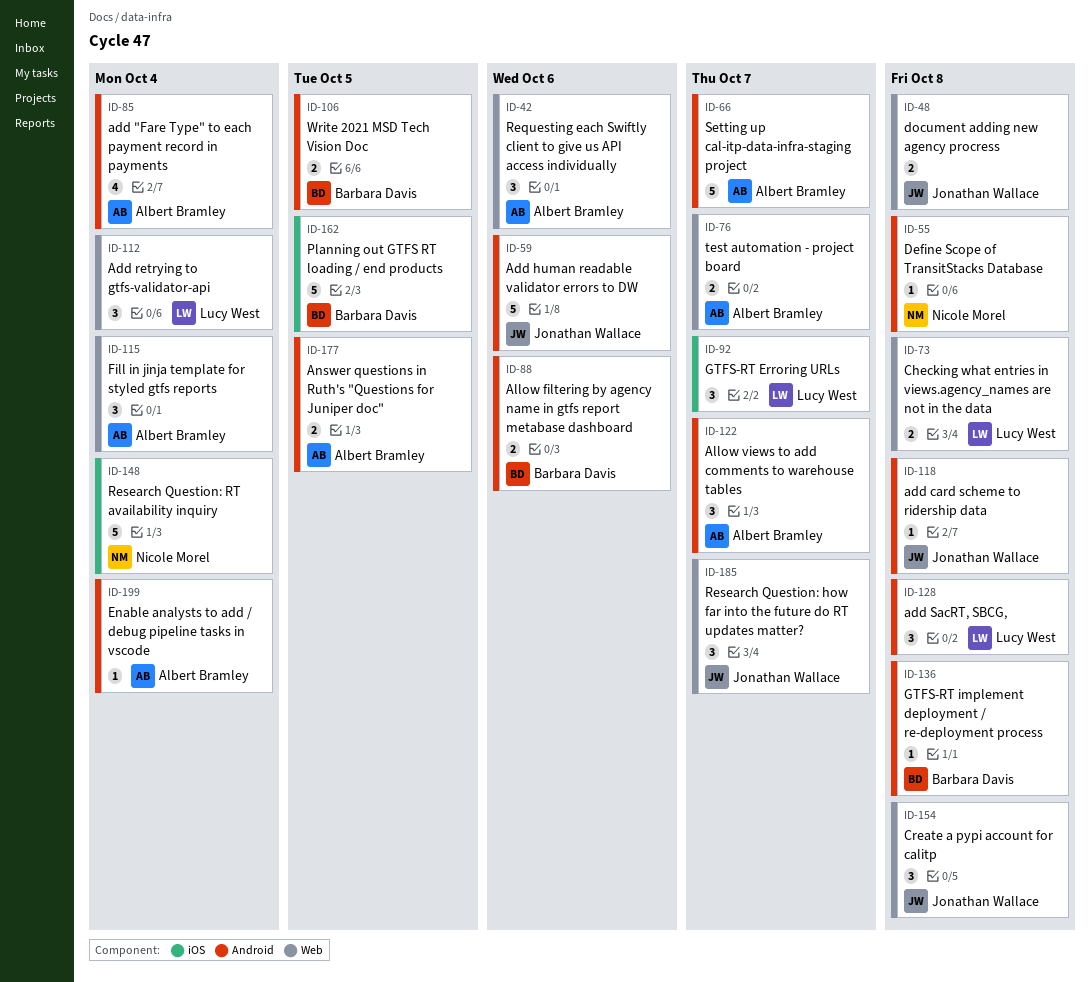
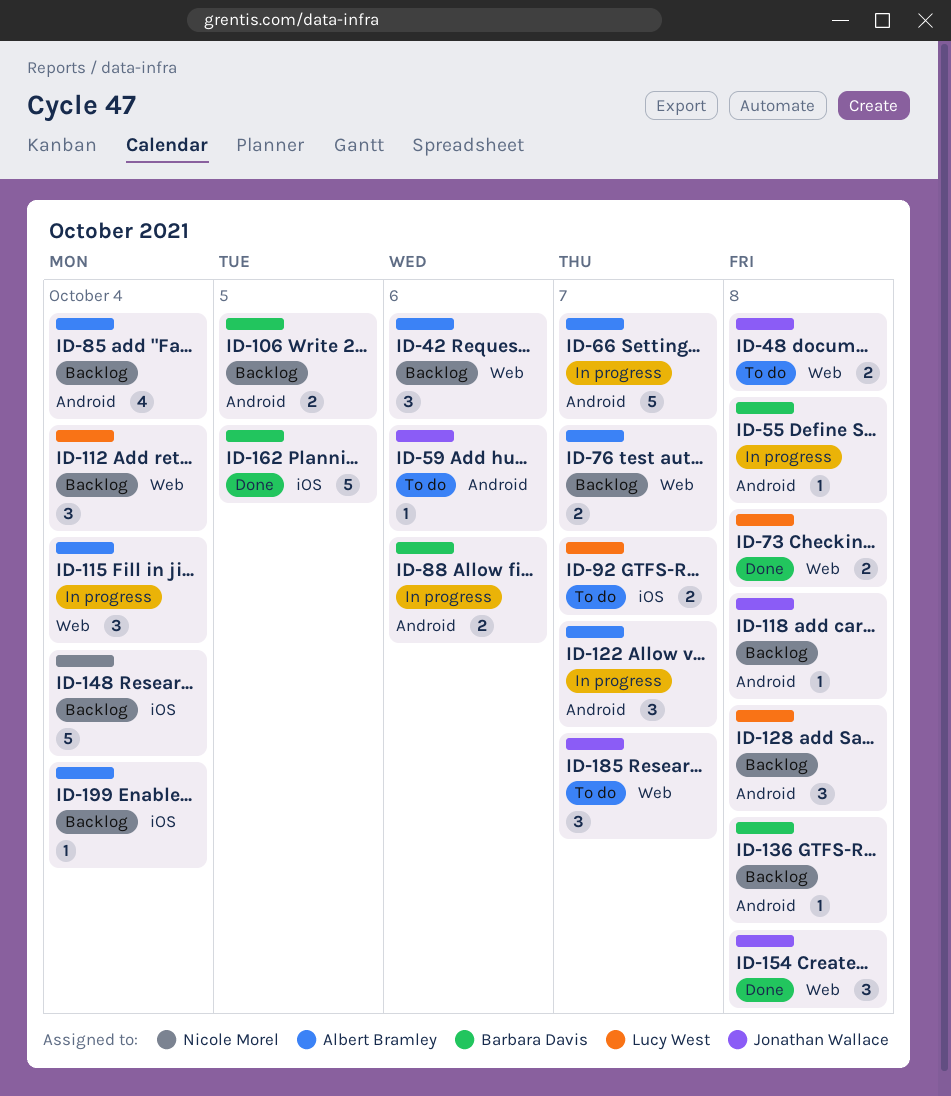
ID-55, owner: Nicole Morel -> Barbara Davis
ID-59, estimate: 5 -> 1
ID-92, estimate: 3 -> 2
ID-177: present -> none
ID-199, label: Android -> iOS

